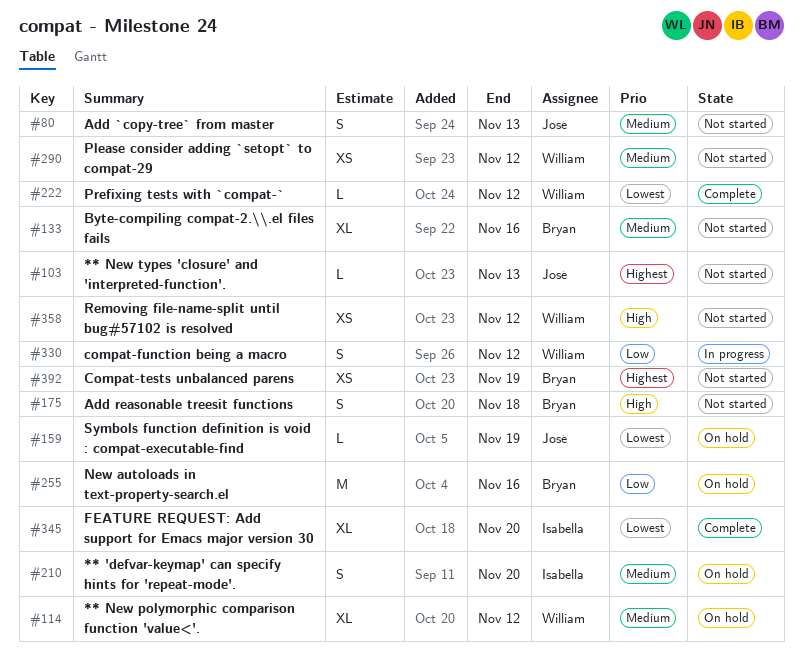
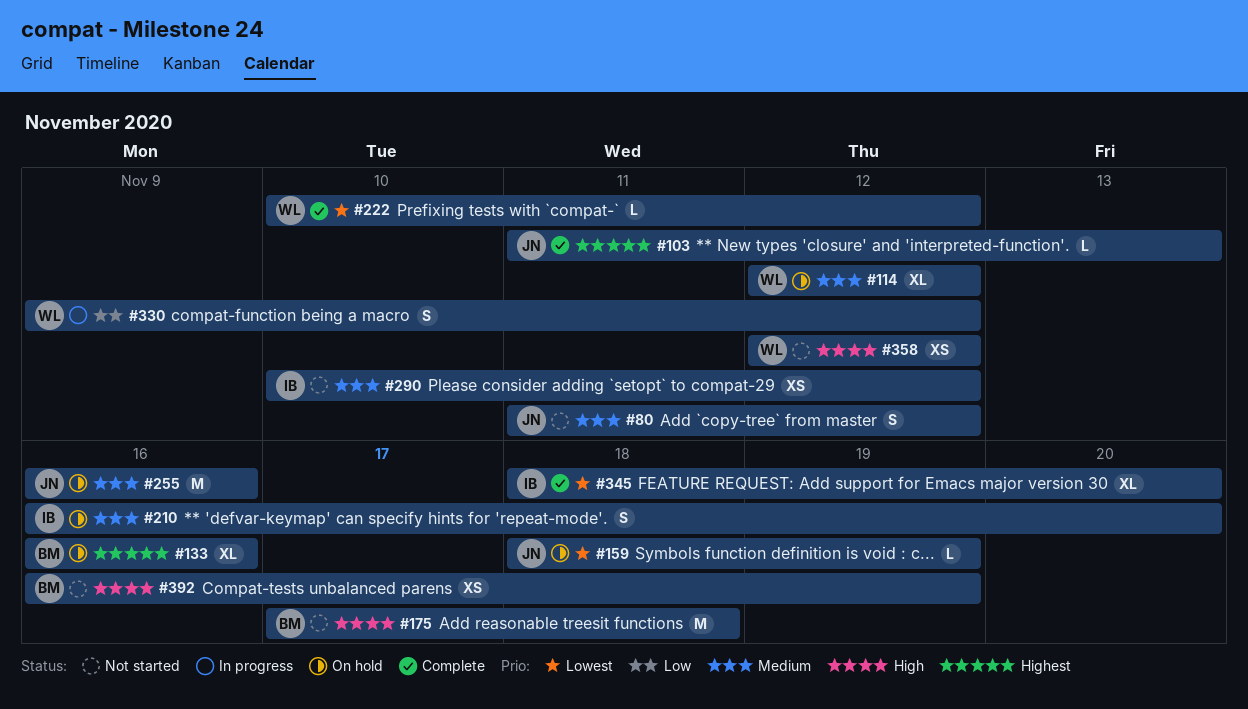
#80, due: Nov 13 -> Nov 12
#103, status: Not started -> Complete
#133, status: Not started -> On hold
#133, priority: Medium -> Highest
#175, estimate: S -> M
#255, owner: Bryan -> José
#255, priority: Low -> Medium
#290, owner: William -> Isabella
#392, priority: Highest -> High

